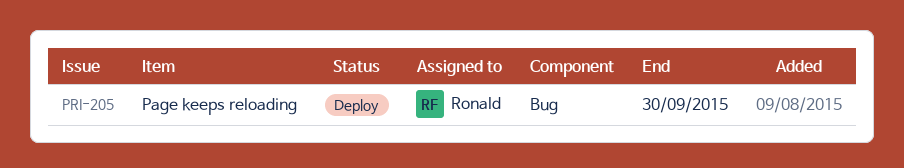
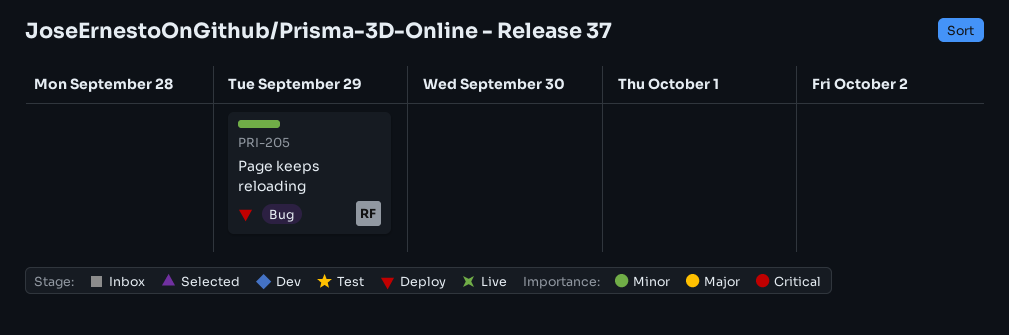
PRI-205, due: Sep 30 -> Sep 29

